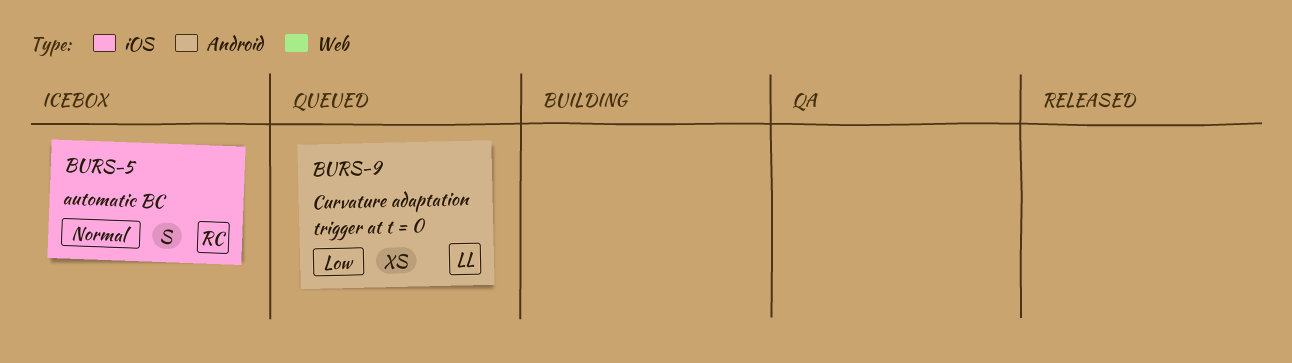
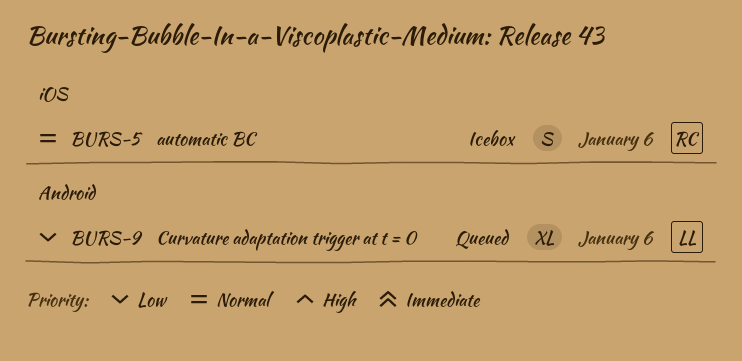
BURS-9, estimate: XS -> XL

